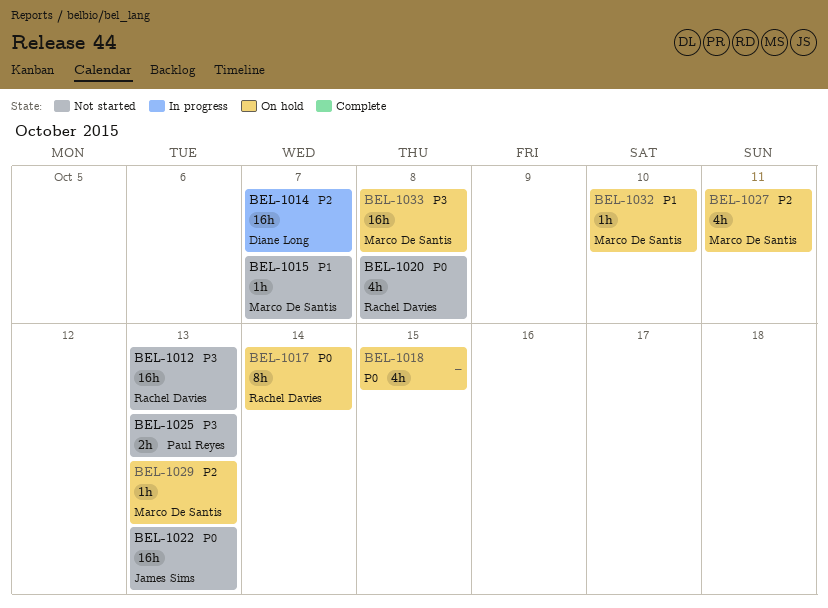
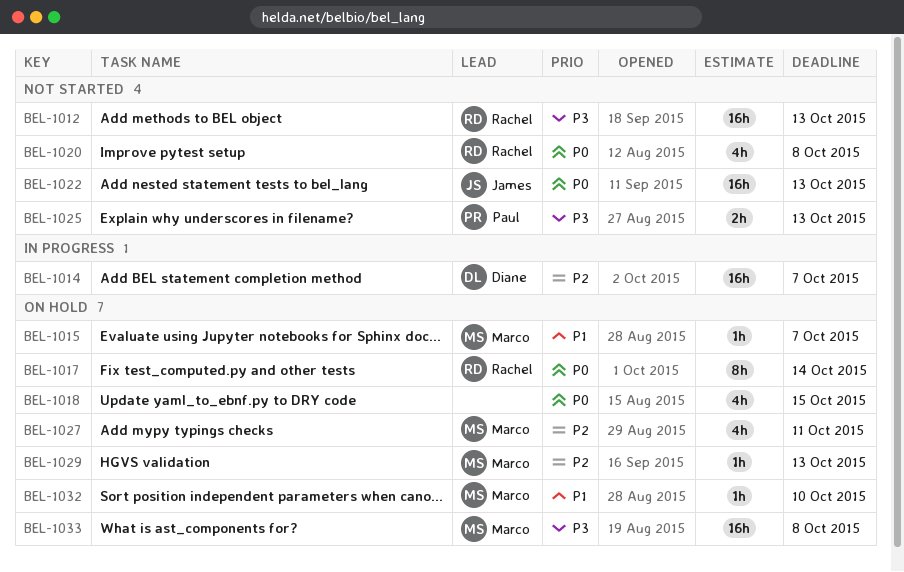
BEL-1015, status: Not started -> On hold

